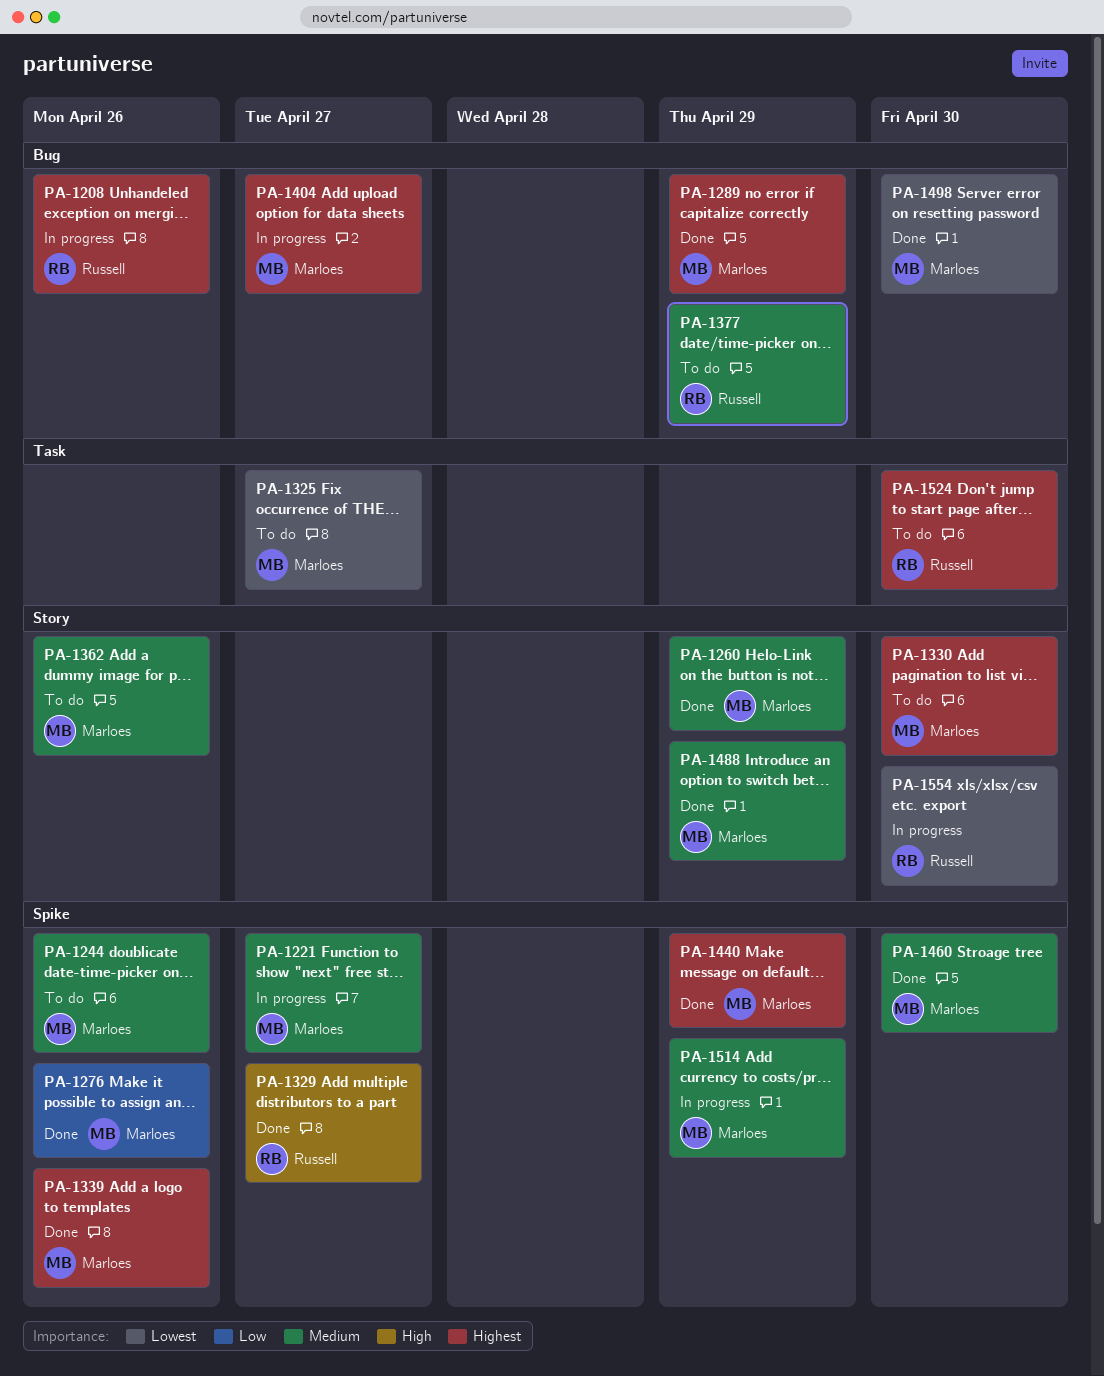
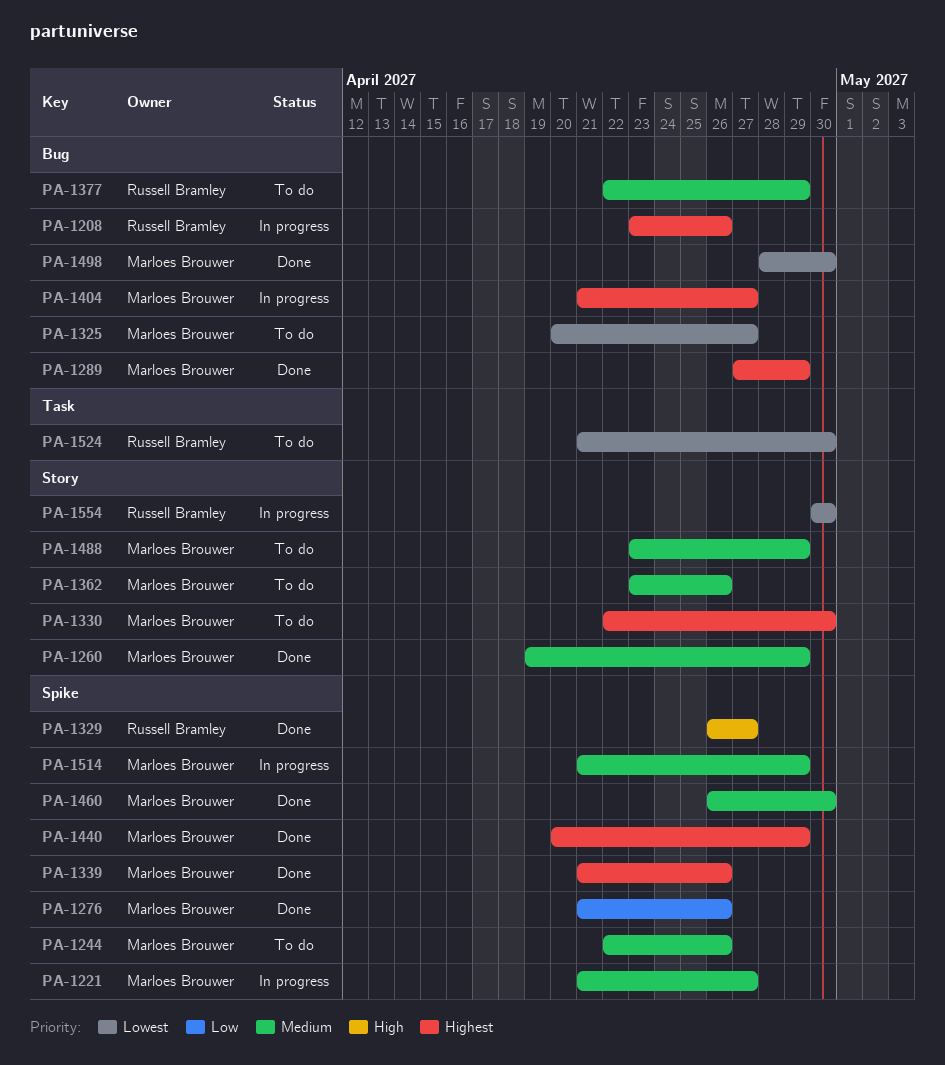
PA-1325, label: Task -> Bug
PA-1488, status: Done -> To do
PA-1524, priority: Highest -> Lowest

